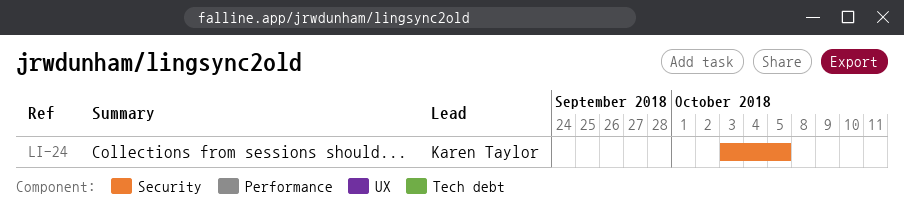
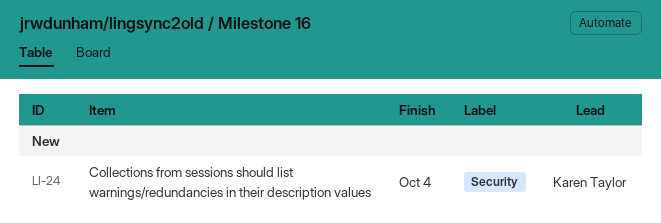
LI-24, due: Oct 5 -> Oct 4

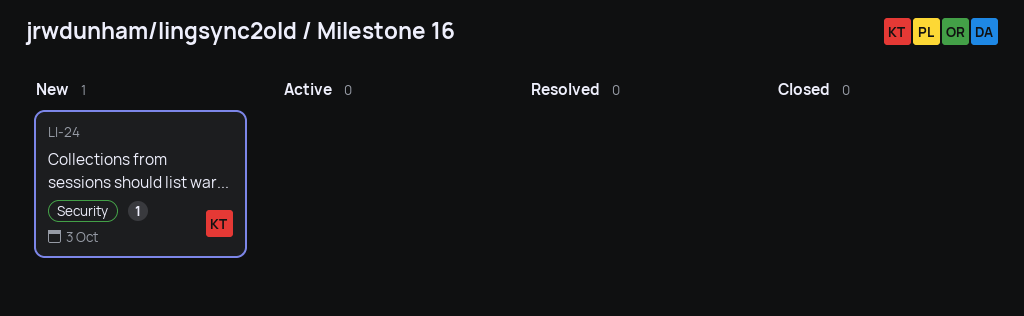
LI-24, due: Oct 4 -> Oct 3

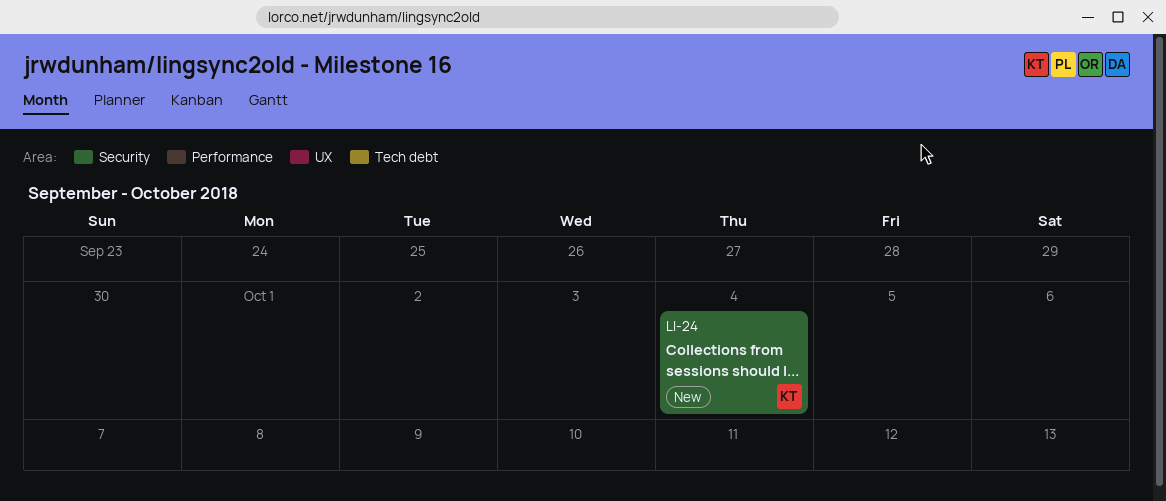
LI-24, due: Oct 3 -> Oct 4

